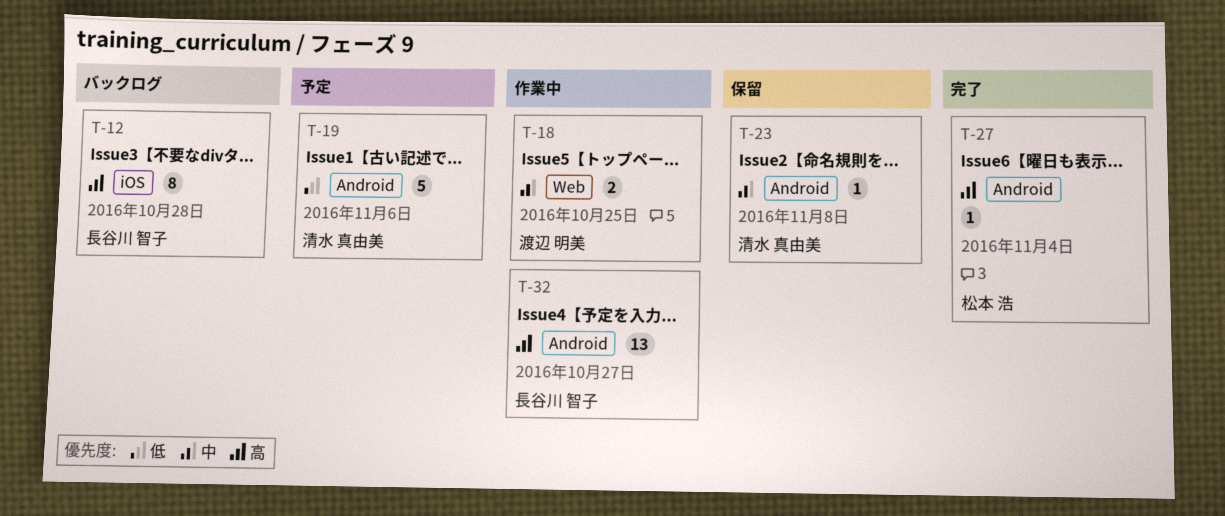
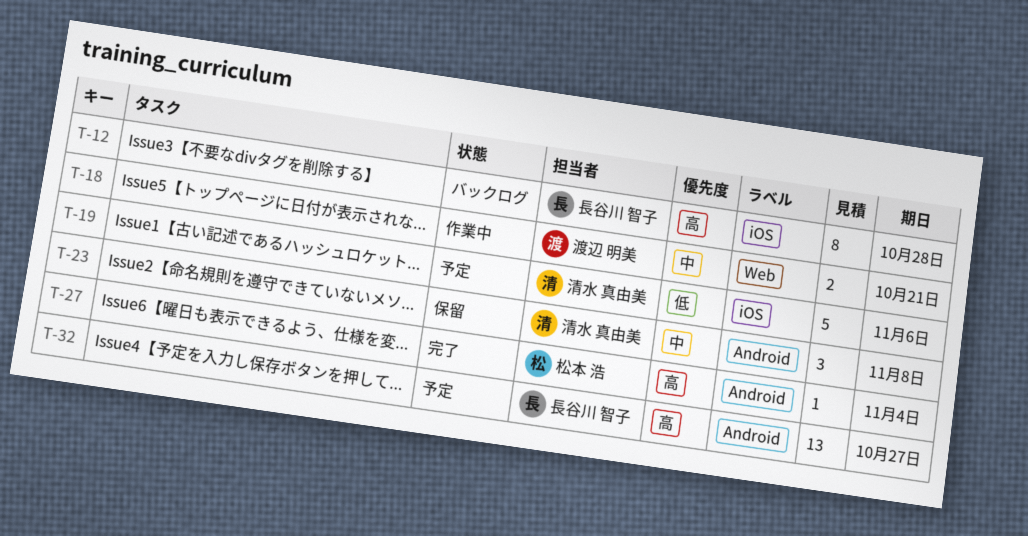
T-18, due: Oct 25 -> Oct 21
T-19, label: Android -> iOS
T-23, estimate: 1 -> 3
T-32, status: 作業中 -> 予定

